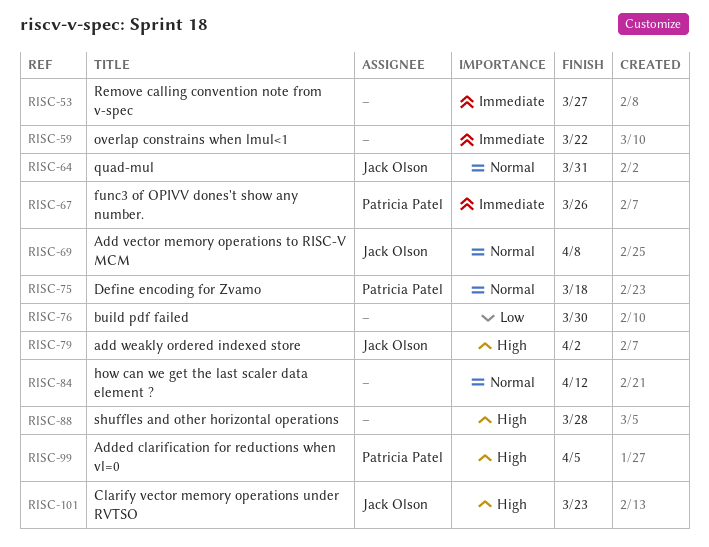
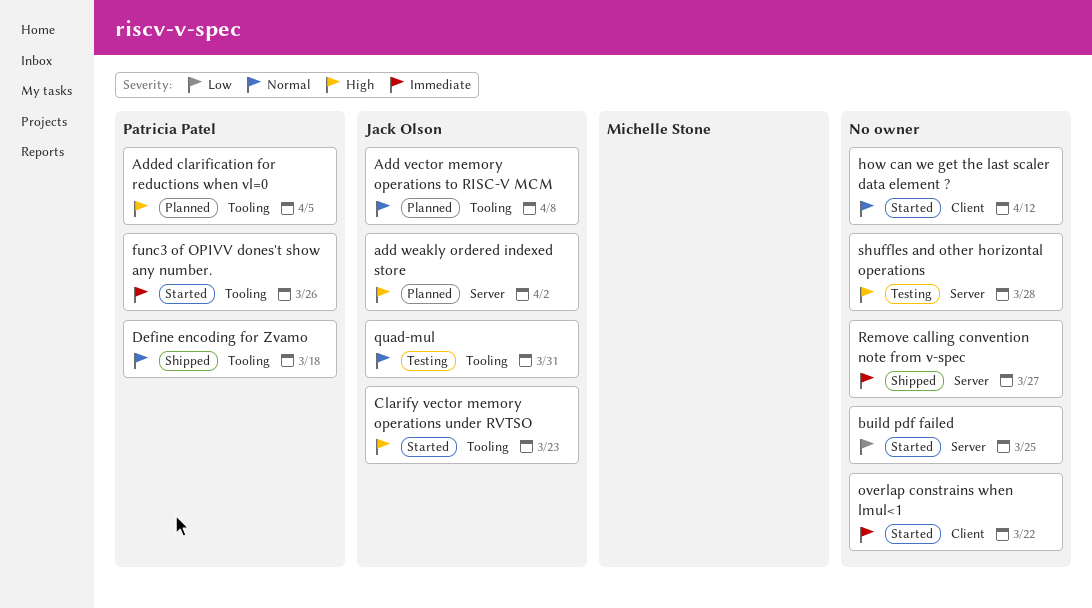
build pdf failed, due: Mar 30 -> Mar 25

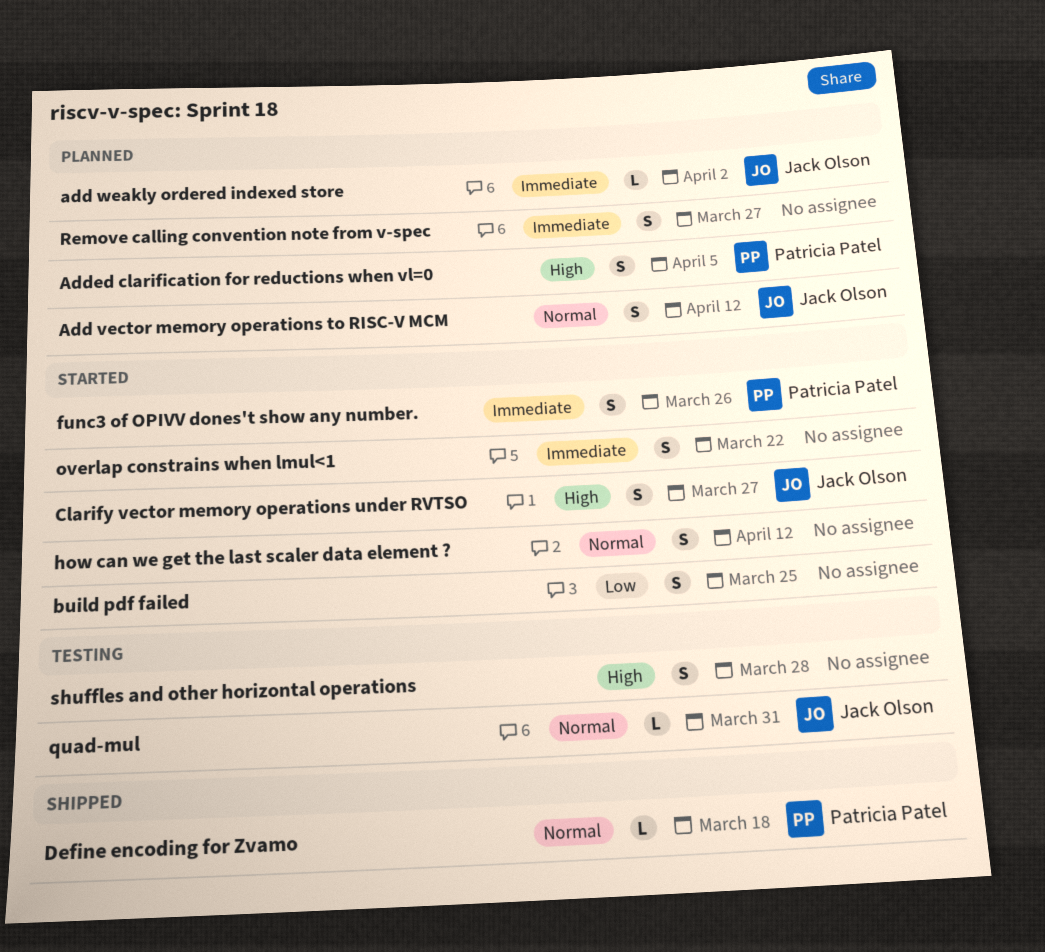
Add vector memory operations to RISC-V MCM, due: Apr 8 -> Apr 12
add weakly ordered indexed store, priority: High -> Immediate
Clarify vector memory operations under RVTSO, due: Mar 23 -> Mar 27
Remove calling convention note from v-spec, status: Shipped -> Planned

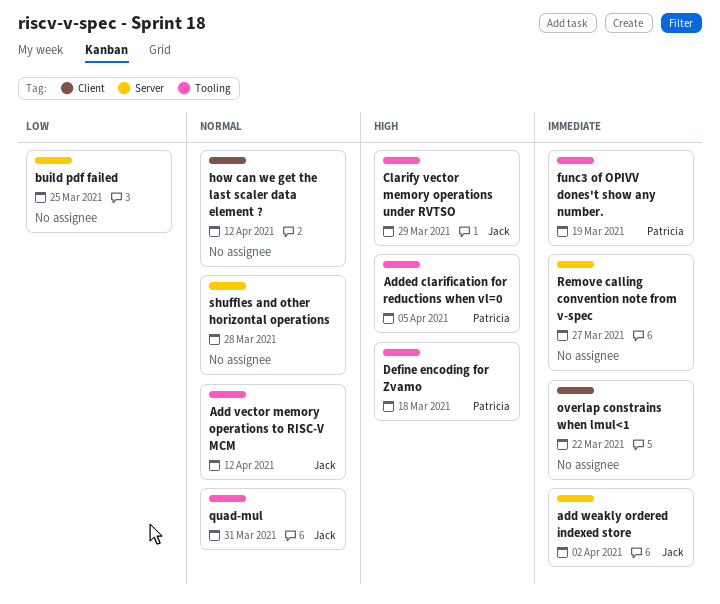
Clarify vector memory operations under RVTSO, due: Mar 27 -> Mar 29
Define encoding for Zvamo, priority: Normal -> High
func3 of OPIVV dones't show any number., due: Mar 26 -> Mar 19
shuffles and other horizontal operations, priority: High -> Normal

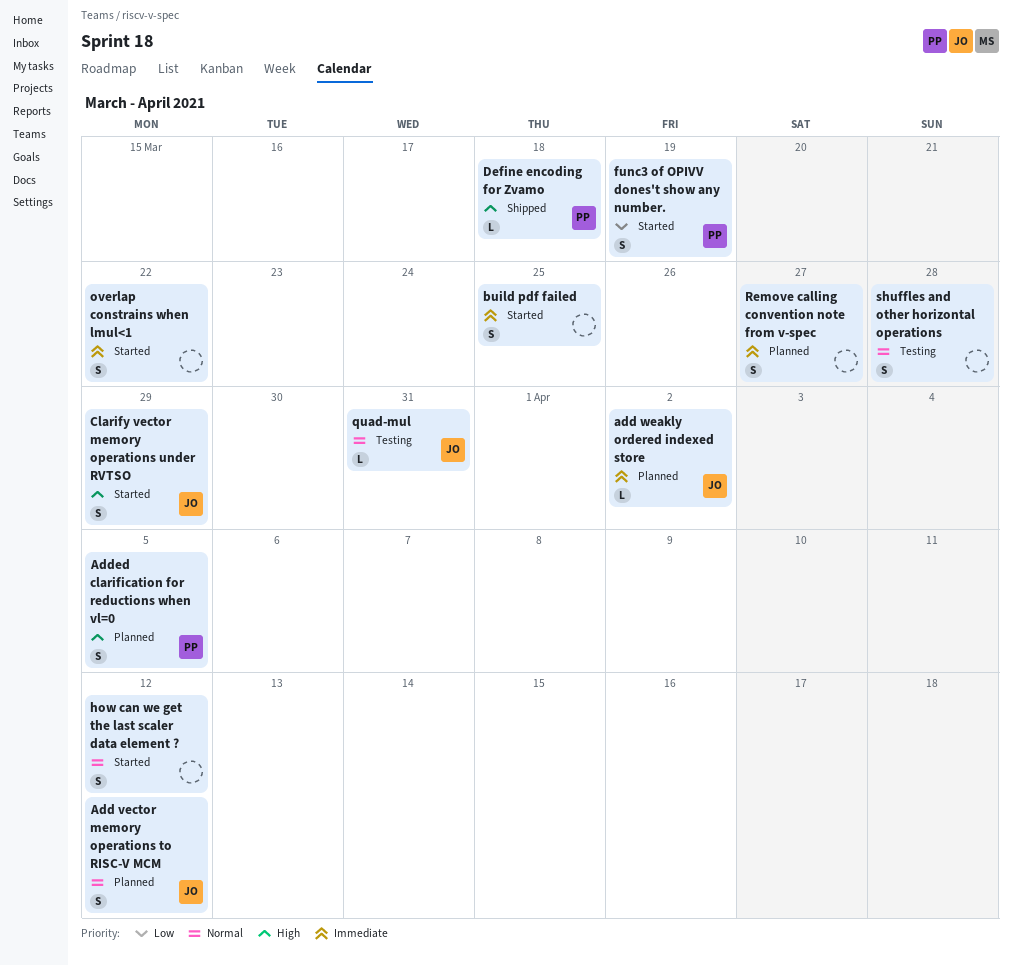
build pdf failed, priority: Low -> Immediate
func3 of OPIVV dones't show any number., priority: Immediate -> Low

